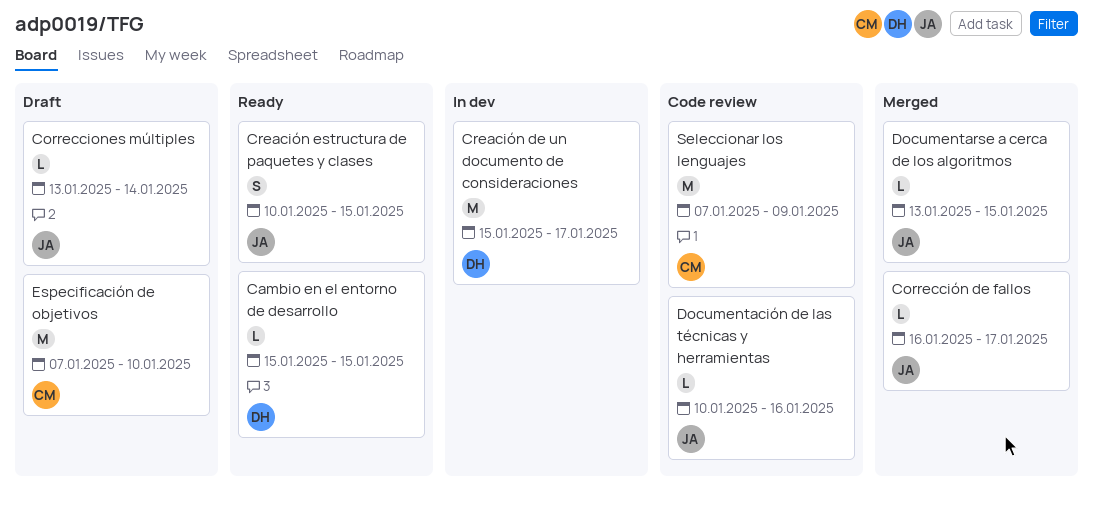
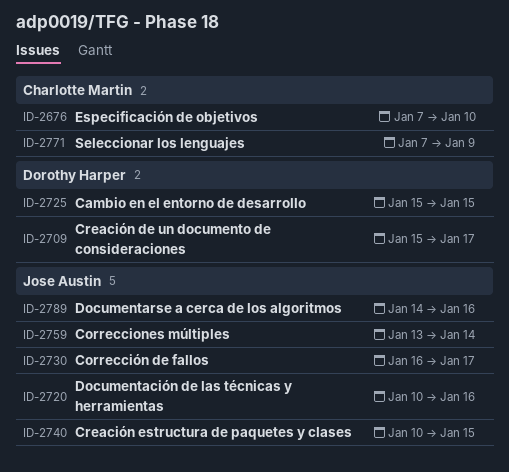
Documentarse a cerca de los algoritmos, start: Jan 13 -> Jan 14
Documentarse a cerca de los algoritmos, due: Jan 15 -> Jan 16

